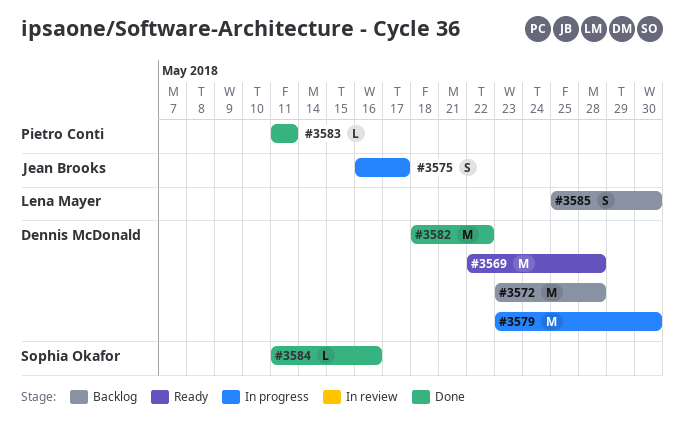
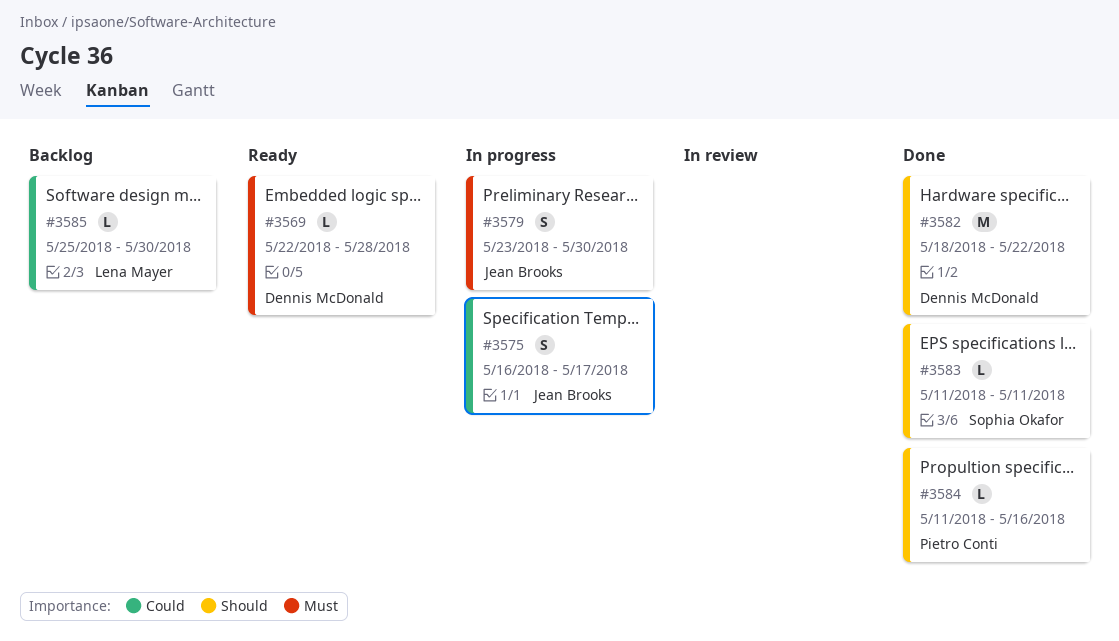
#3569, estimate: M -> L
#3572: present -> none
#3579, owner: Dennis McDonald -> Jean Brooks
#3579, estimate: M -> S
#3583, owner: Pietro Conti -> Sophia Okafor
#3584, owner: Sophia Okafor -> Pietro Conti
#3585, estimate: S -> L

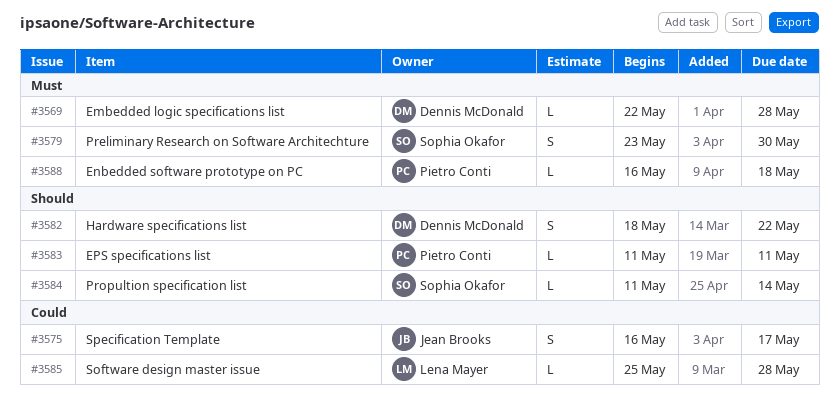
#3579, owner: Jean Brooks -> Sophia Okafor
#3582, estimate: M -> S
#3583, owner: Sophia Okafor -> Pietro Conti
#3584, owner: Pietro Conti -> Sophia Okafor
#3584, due: May 16 -> May 14
#3585, due: May 30 -> May 28
#3588: none -> present

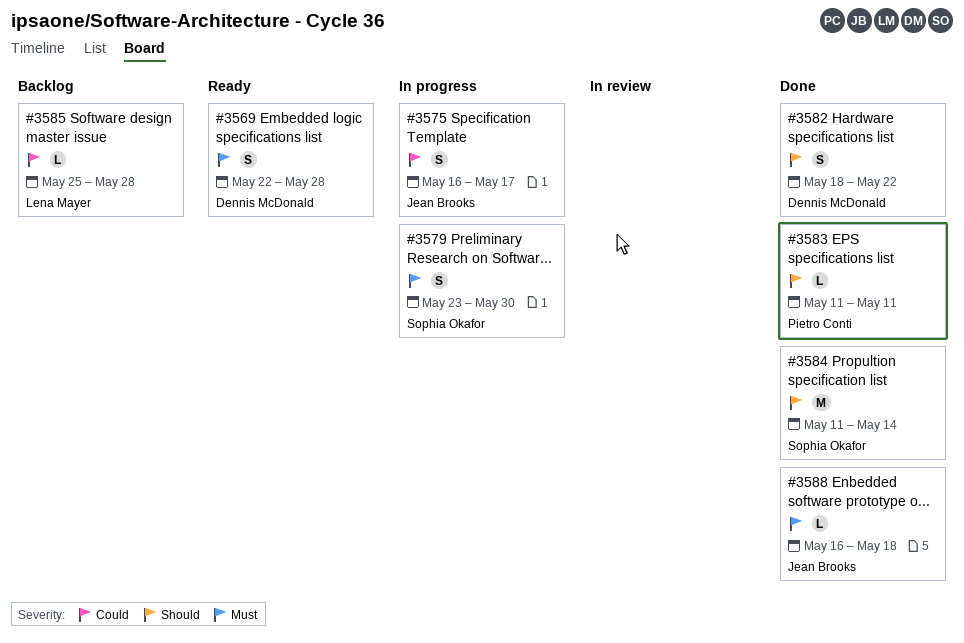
#3569, estimate: L -> S
#3584, estimate: L -> M
#3588, owner: Pietro Conti -> Jean Brooks

